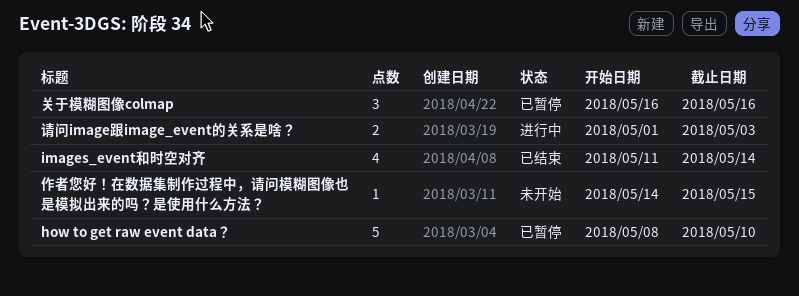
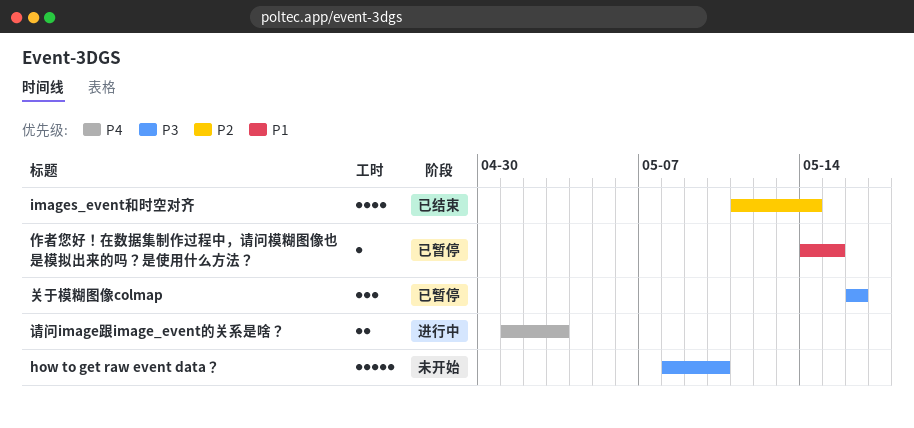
how to get raw event data？, status: 已暂停 -> 未开始
作者您好！在数据集制作过程中，请问模糊图像也是模拟出来的吗？是使用什么方法？, status: 未开始 -> 已暂停

